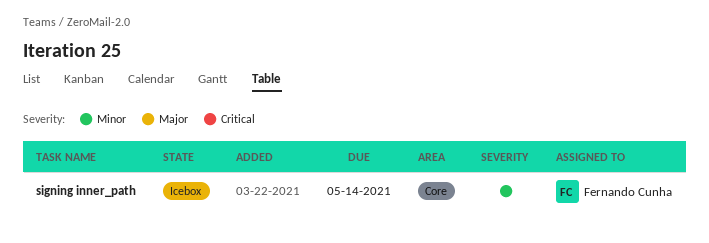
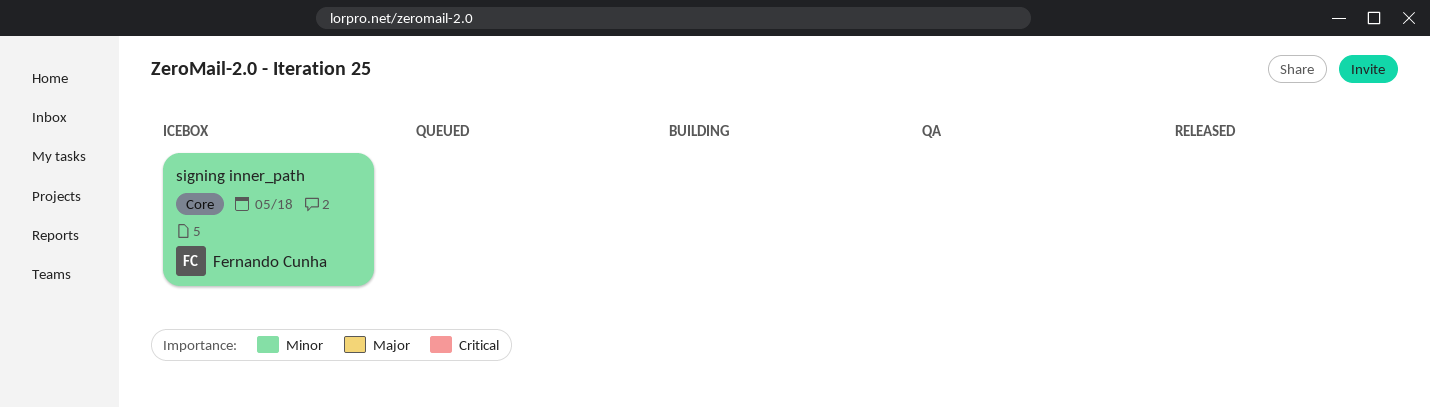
signing inner_path, due: May 14 -> May 18

